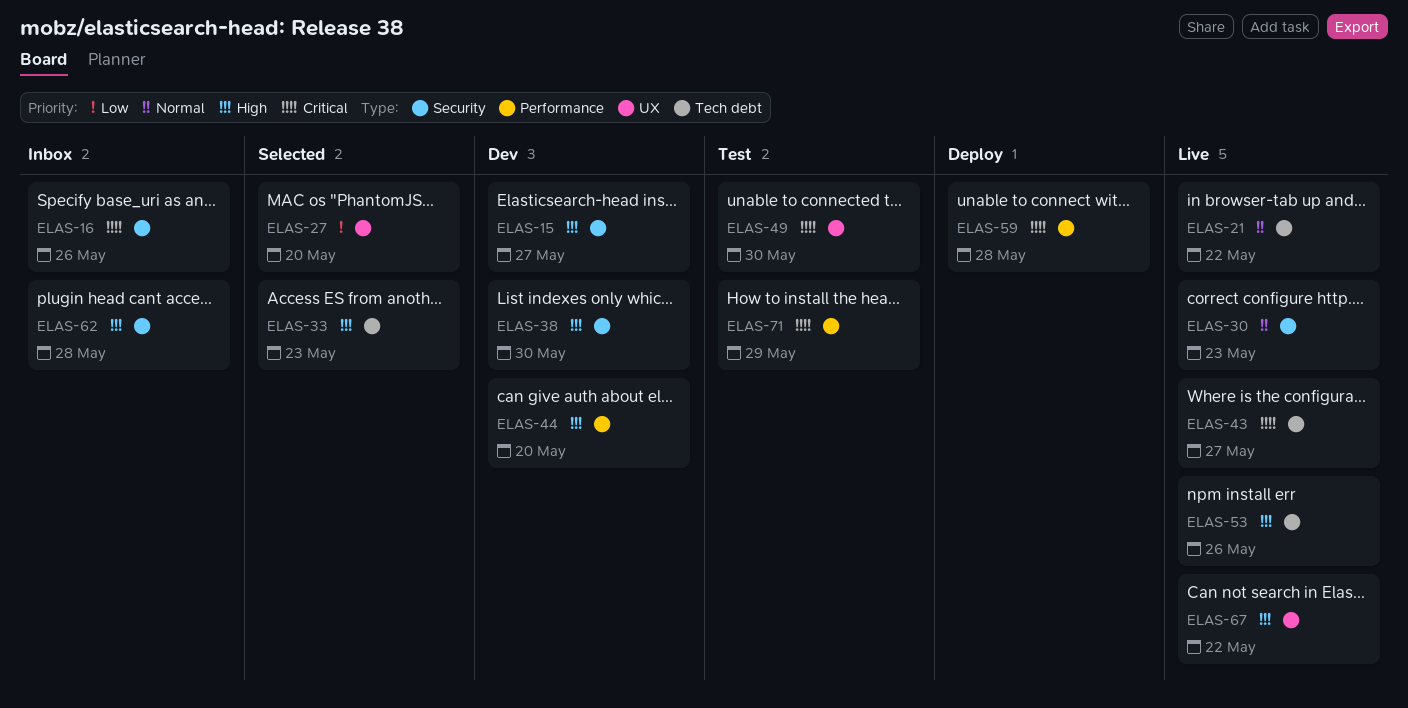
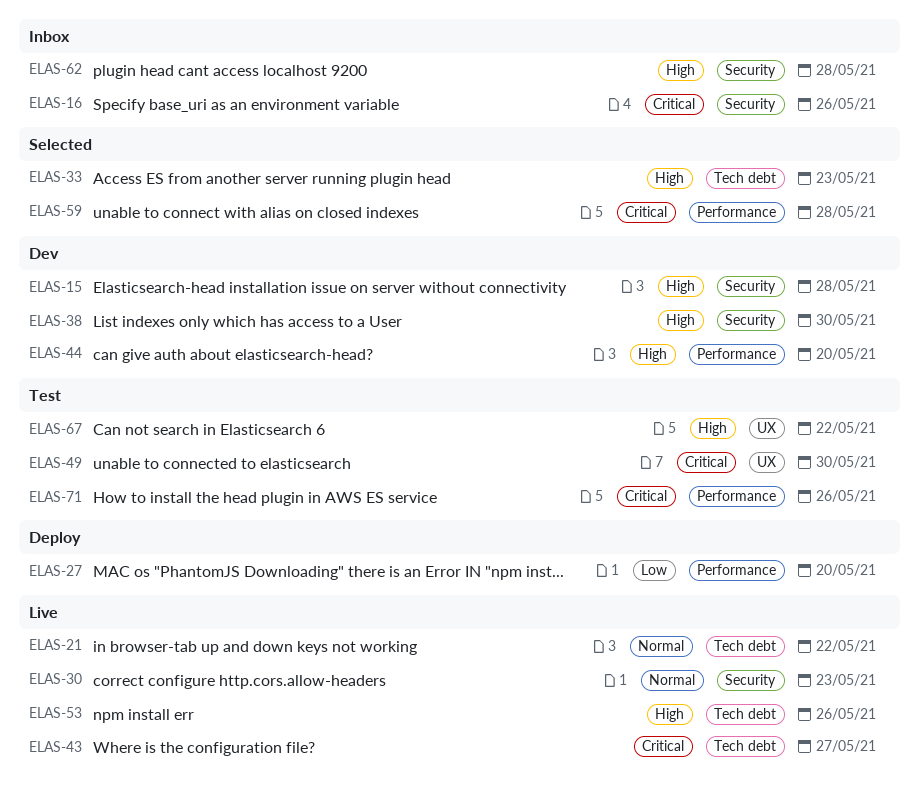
ELAS-15, due: May 27 -> May 28
ELAS-27, status: Selected -> Deploy
ELAS-27, label: UX -> Performance
ELAS-59, status: Deploy -> Selected
ELAS-67, status: Live -> Test
ELAS-71, due: May 29 -> May 26

